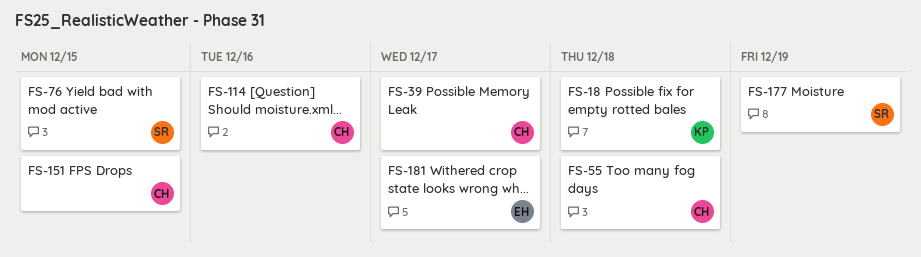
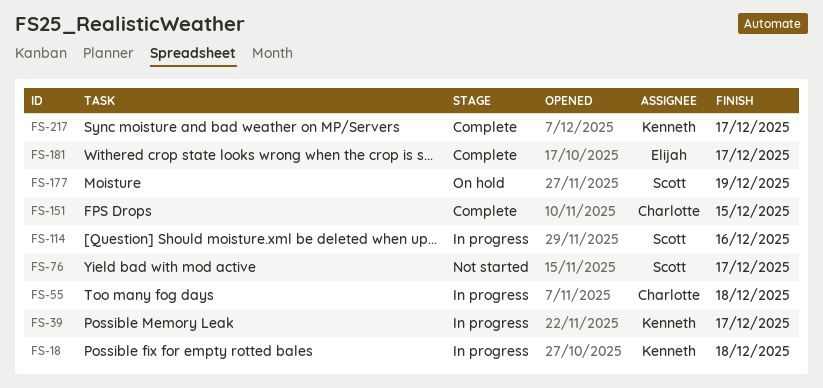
FS-39, owner: Charlotte -> Kenneth
FS-76, due: Dec 15 -> Dec 17
FS-114, owner: Charlotte -> Scott
FS-217: none -> present

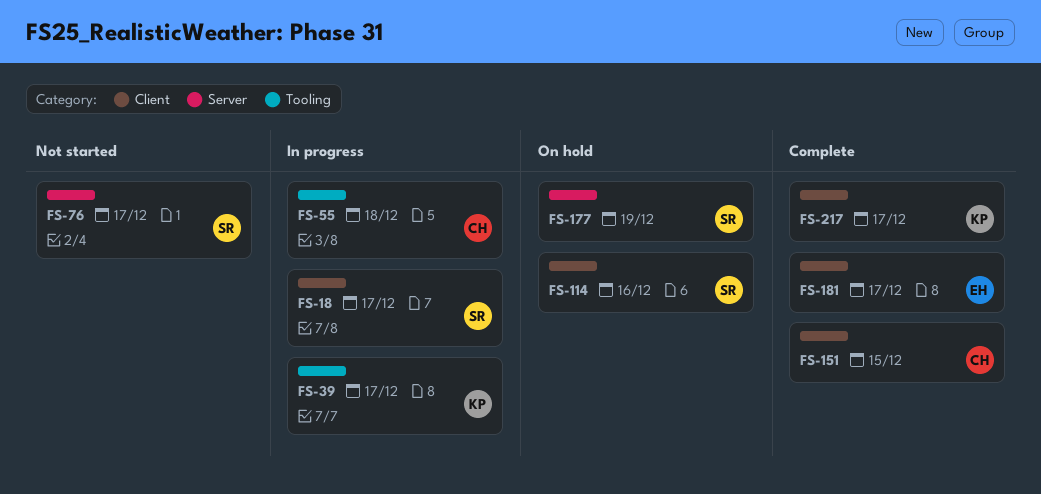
FS-18, owner: Kenneth -> Scott
FS-18, due: Dec 18 -> Dec 17
FS-114, status: In progress -> On hold

